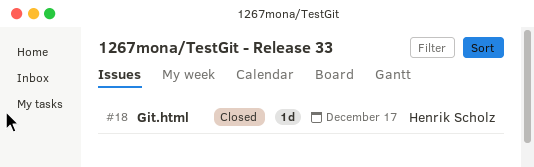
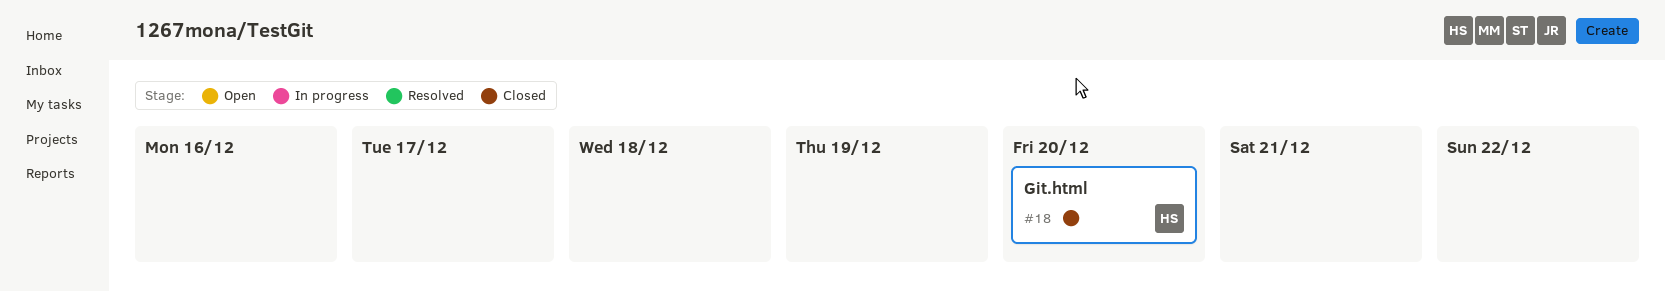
#18, due: Dec 17 -> Dec 20

